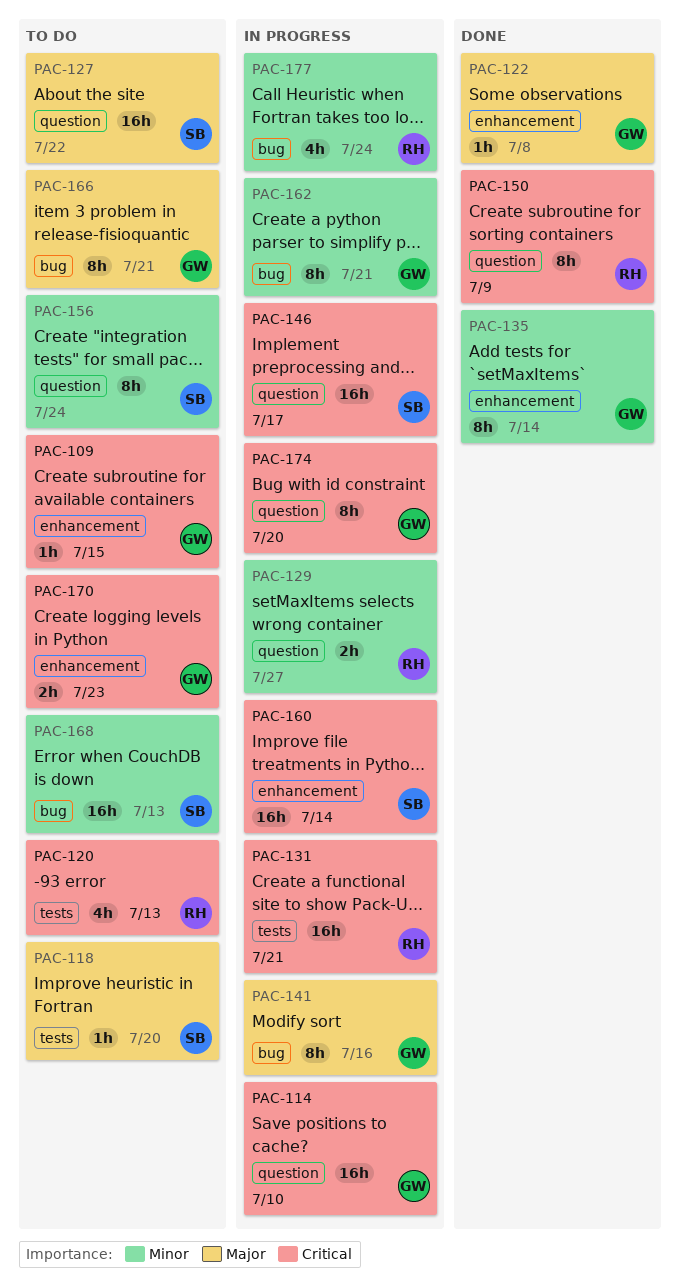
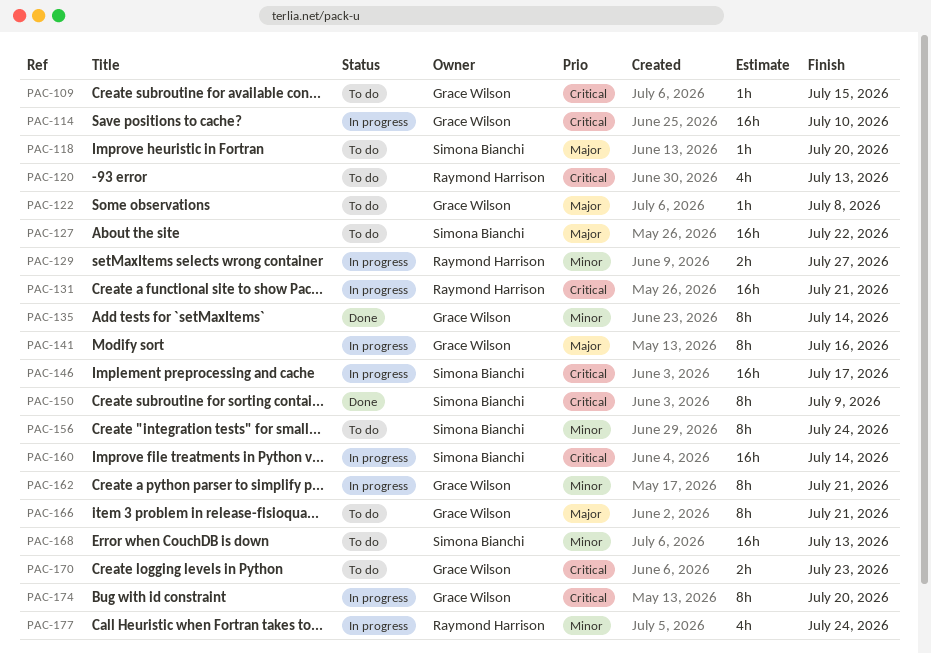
PAC-122, status: Done -> To do
PAC-150, owner: Raymond Harrison -> Simona Bianchi

